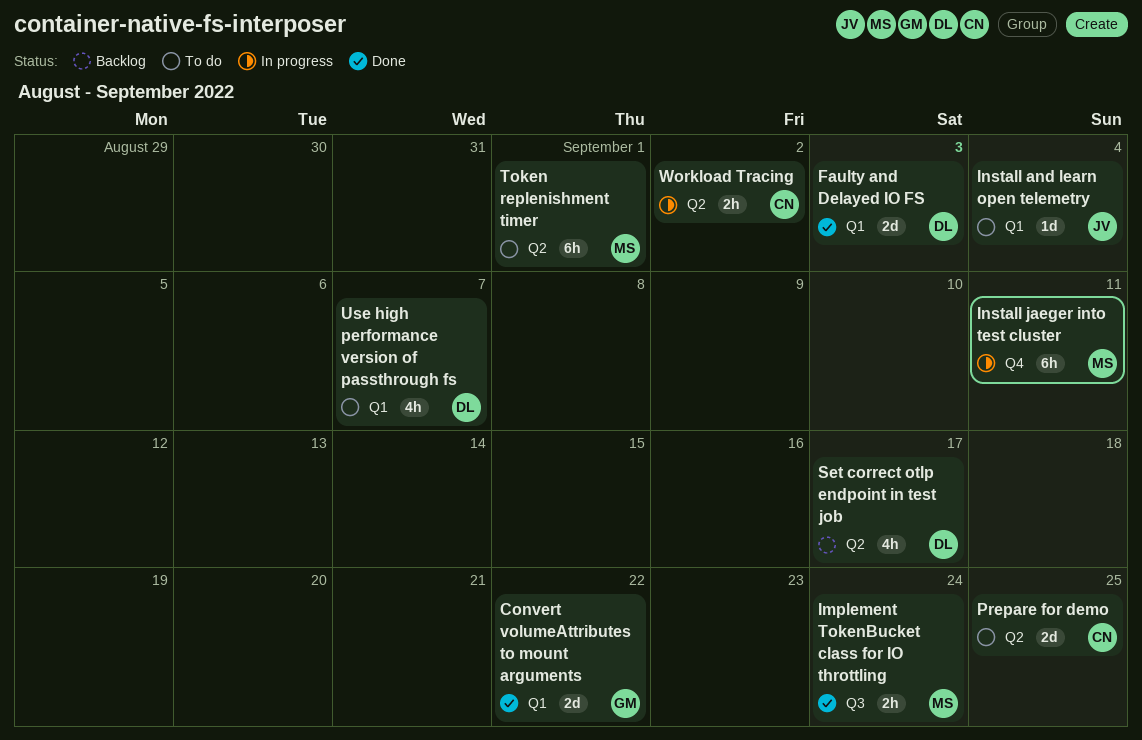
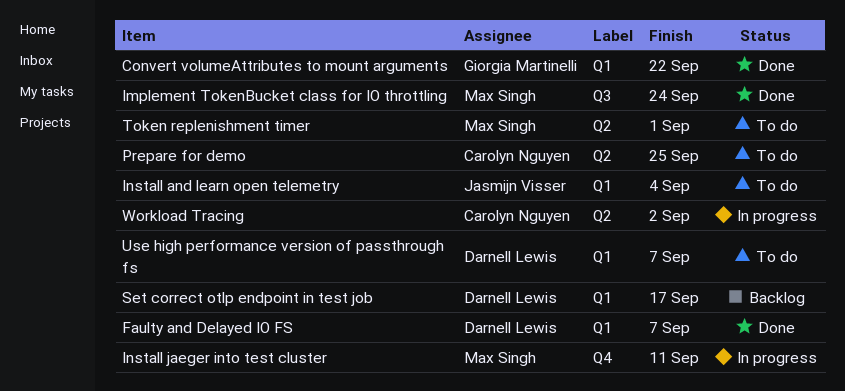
Faulty and Delayed IO FS, due: Sep 3 -> Sep 7
Set correct otlp endpoint in test job, label: Q2 -> Q1

